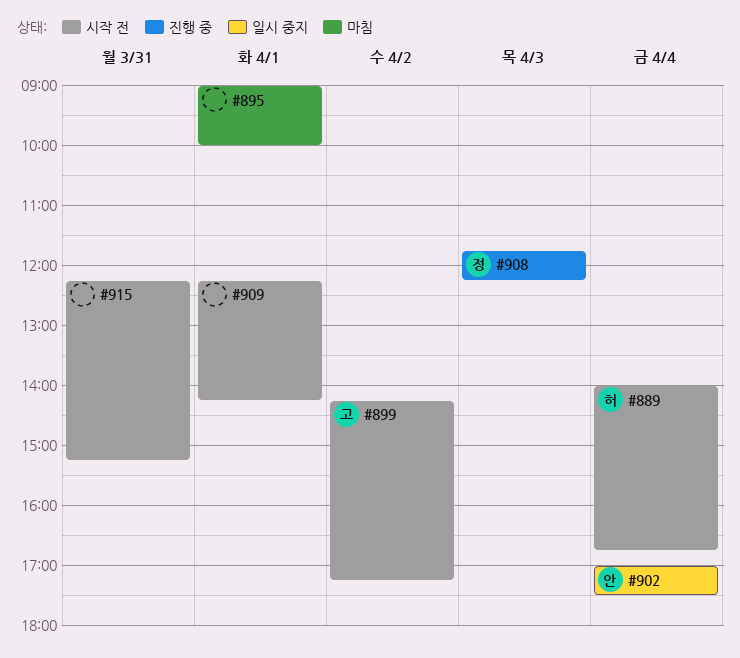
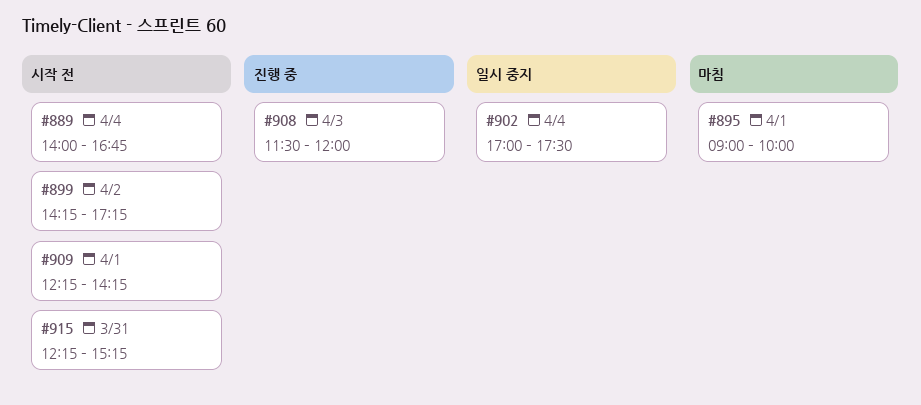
#908, begins: 11:45 -> 11:30
#908, ends: 12:15 -> 12:00

